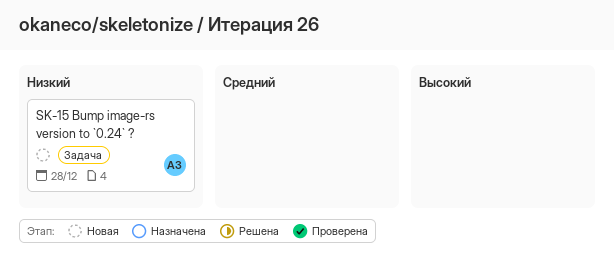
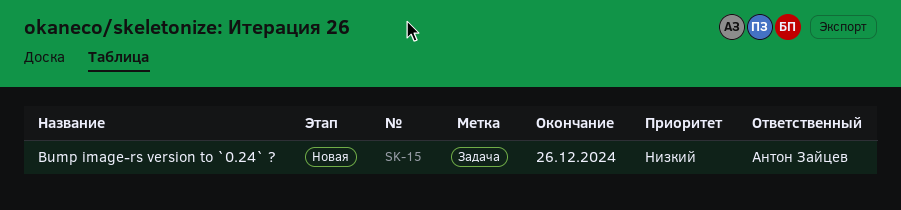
SK-15, due: Dec 28 -> Dec 26

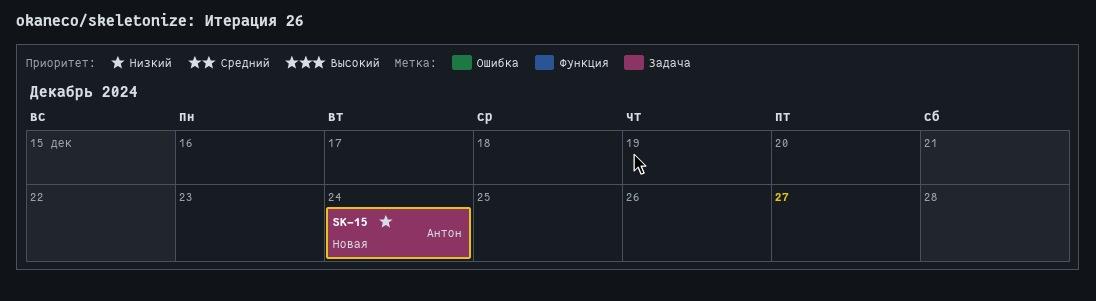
SK-15, due: Dec 26 -> Dec 24

